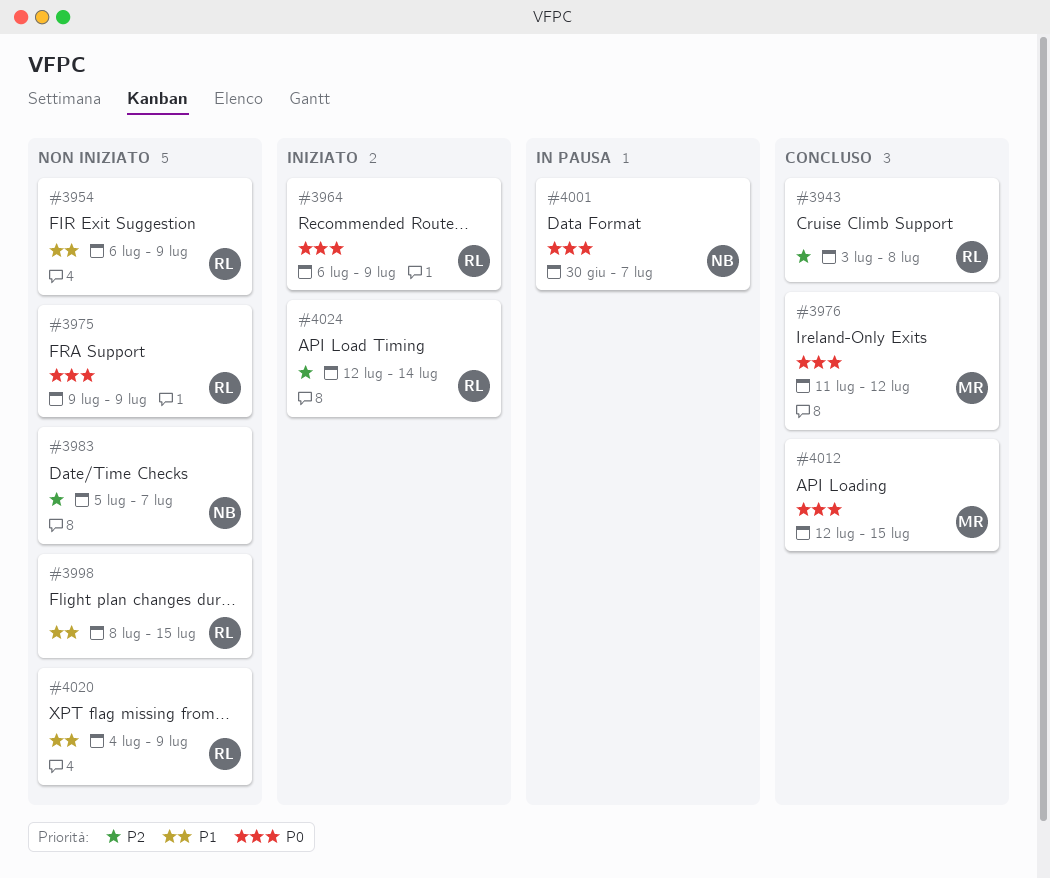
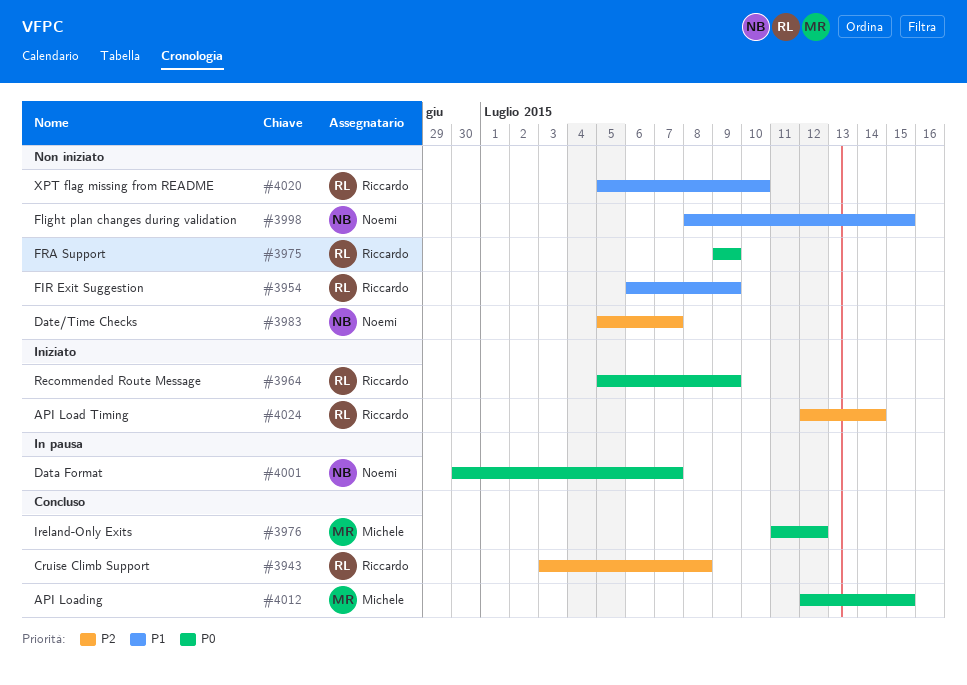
#3964, start: Jul 6 -> Jul 5
#3998, owner: Riccardo -> Noemi
#4020, start: Jul 4 -> Jul 5
#4020, due: Jul 9 -> Jul 10

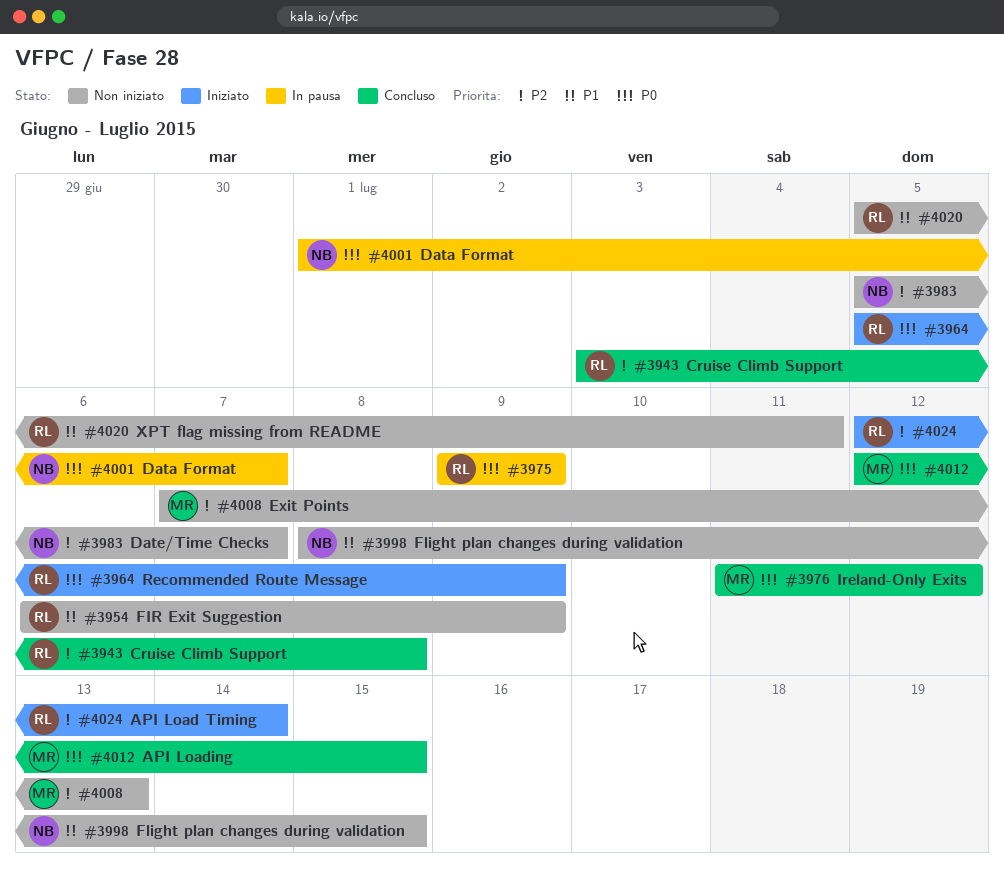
#3975, status: Non iniziato -> In pausa
#4001, start: Jun 30 -> Jul 1
#4008: none -> present
#4020, due: Jul 10 -> Jul 11

